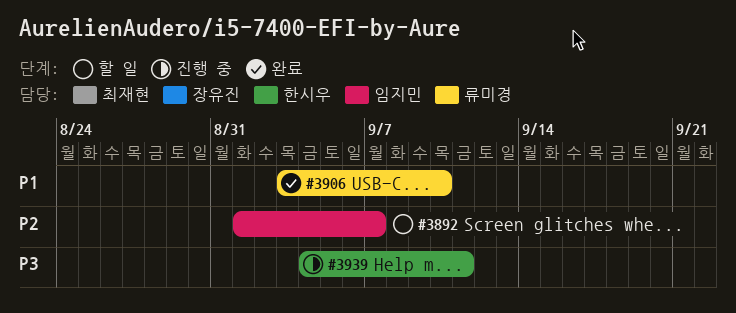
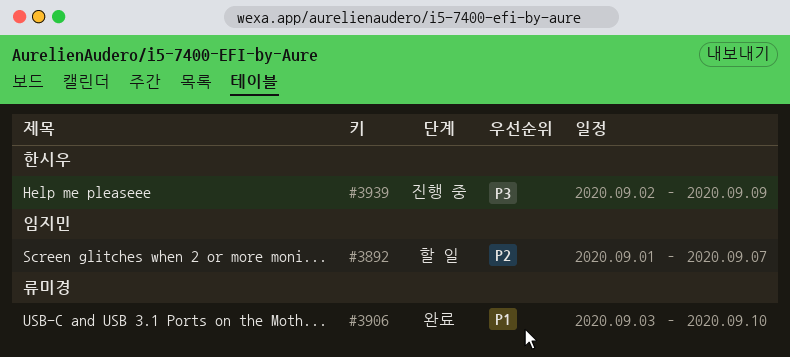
#3939, start: Sep 4 -> Sep 2
#3939, due: Sep 11 -> Sep 9

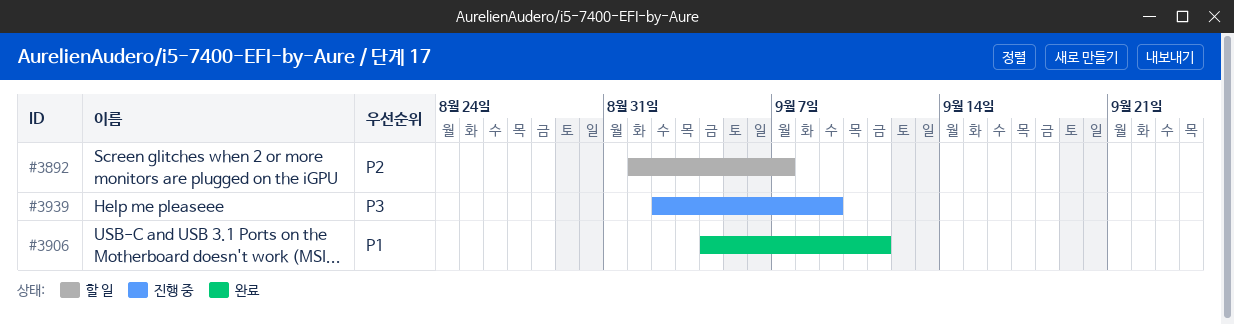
#3906, start: Sep 3 -> Sep 4
#3906, due: Sep 10 -> Sep 11

